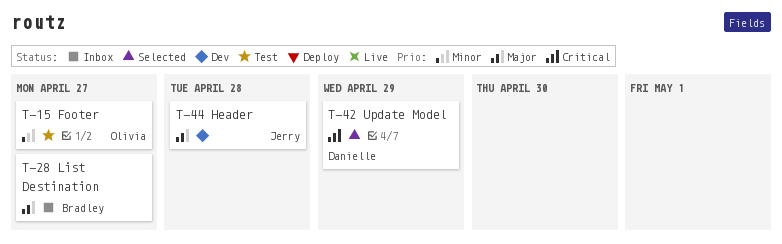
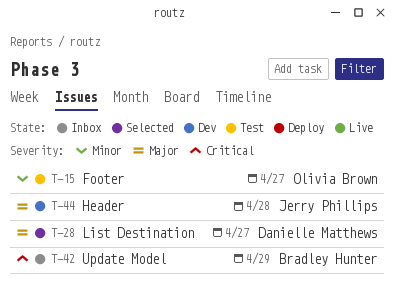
T-28, status: Inbox -> Selected
T-28, owner: Bradley Hunter -> Danielle Matthews
T-42, status: Selected -> Inbox
T-42, owner: Danielle Matthews -> Bradley Hunter

